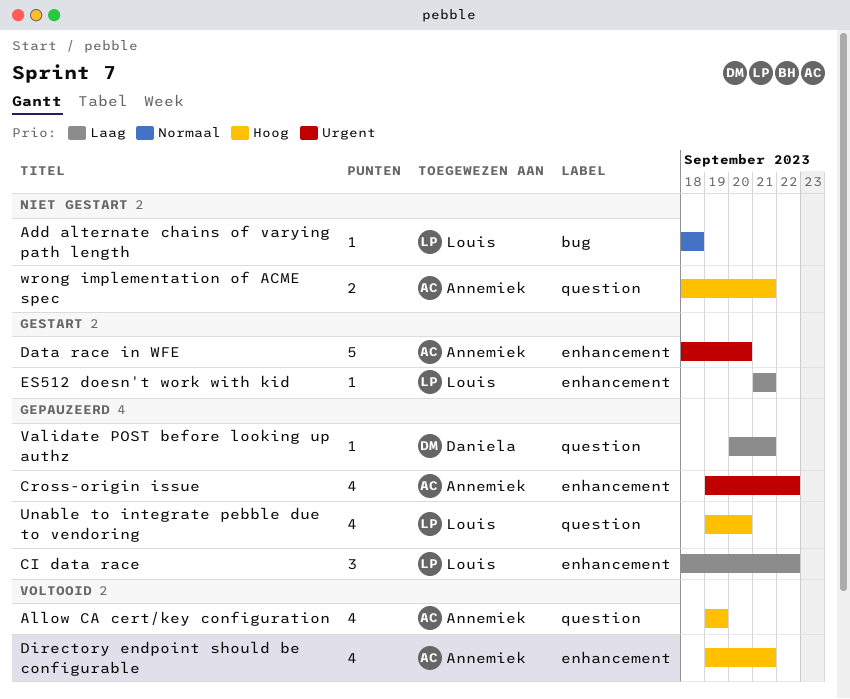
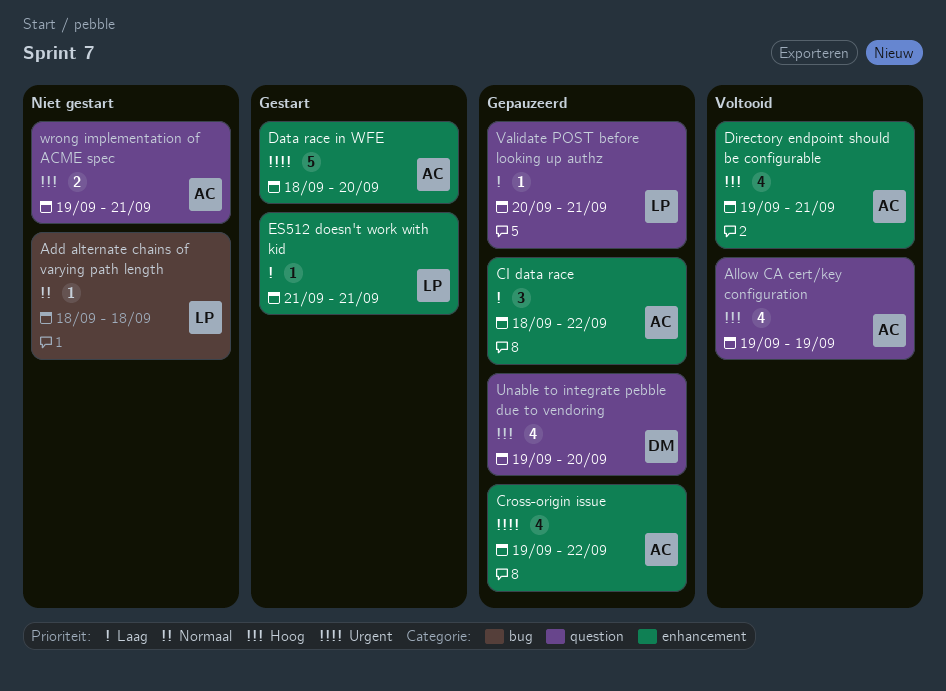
CI data race, owner: Louis -> Annemiek
Unable to integrate pebble due to vendoring, owner: Louis -> Daniela
Validate POST before looking up authz, owner: Daniela -> Louis
wrong implementation of ACME spec, start: Sep 18 -> Sep 19

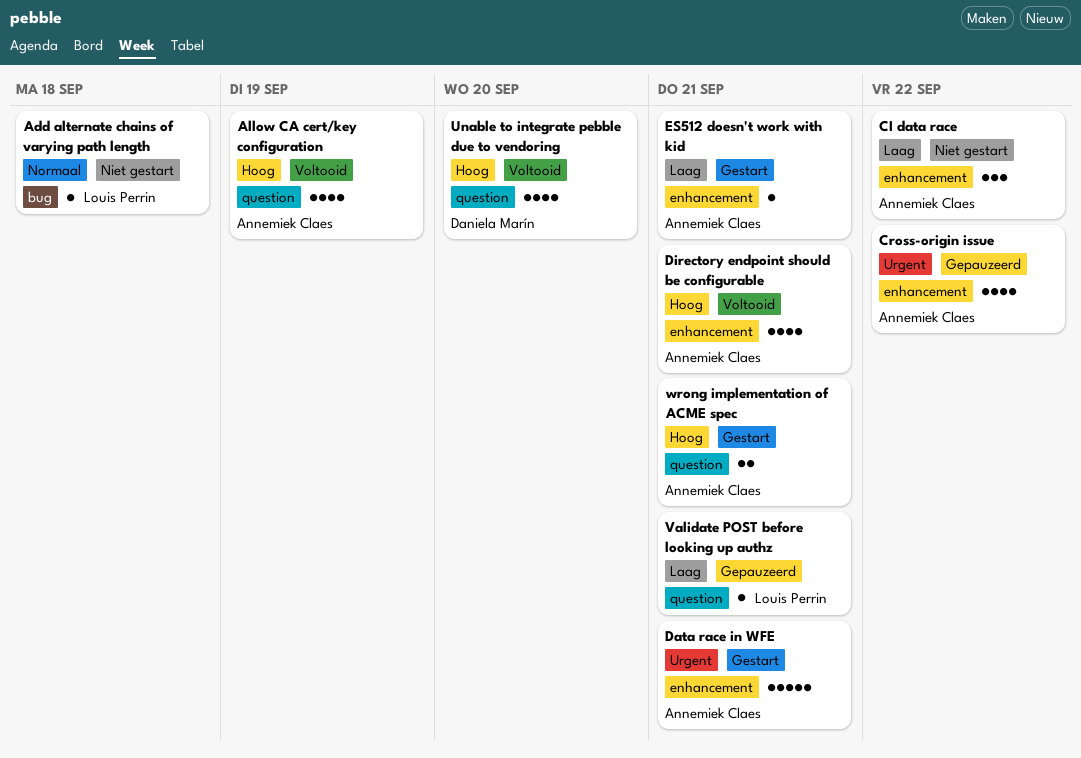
CI data race, status: Gepauzeerd -> Niet gestart
Data race in WFE, due: Sep 20 -> Sep 21
ES512 doesn't work with kid, owner: Louis Perrin -> Annemiek Claes
Unable to integrate pebble due to vendoring, status: Gepauzeerd -> Voltooid
wrong implementation of ACME spec, status: Niet gestart -> Gestart

